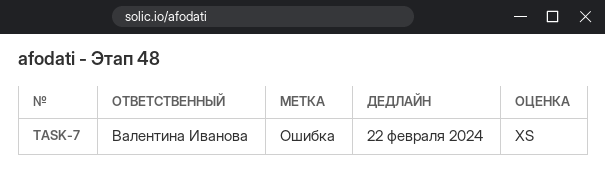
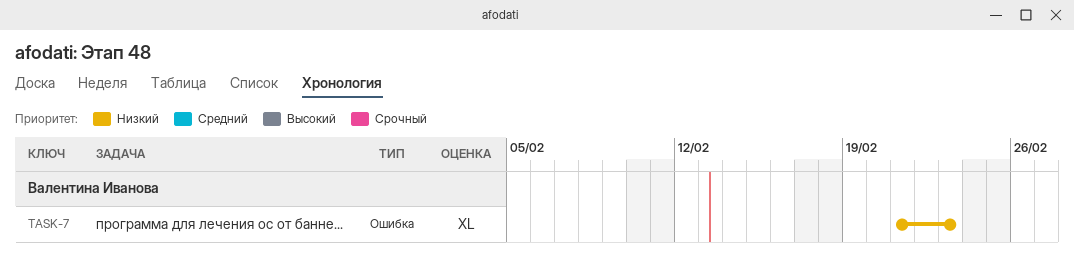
TASK-7, estimate: XS -> XL
TASK-7, due: Feb 22 -> Feb 23

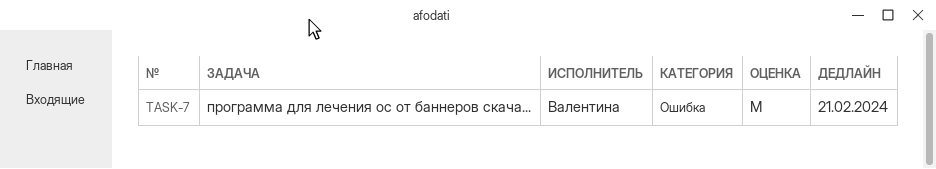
TASK-7, estimate: XL -> M
TASK-7, due: Feb 23 -> Feb 21

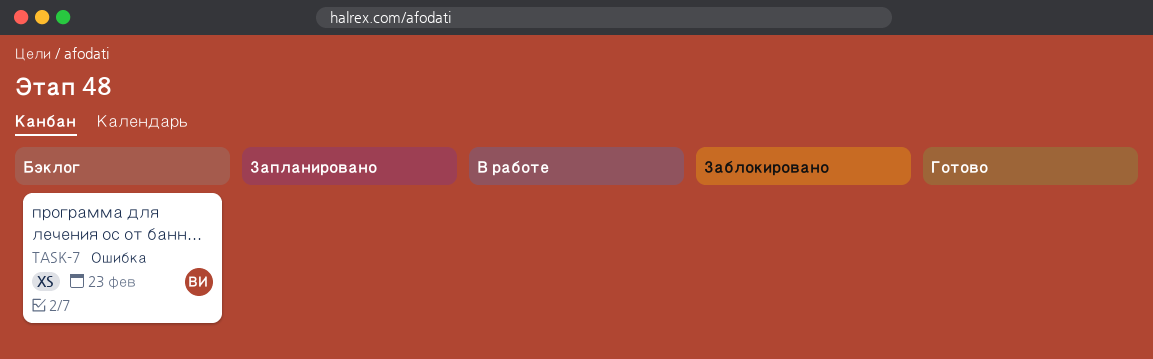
TASK-7, estimate: M -> XS
TASK-7, due: Feb 21 -> Feb 23

